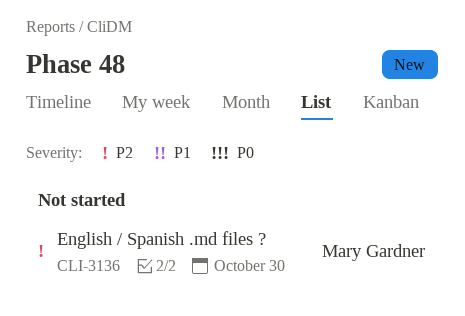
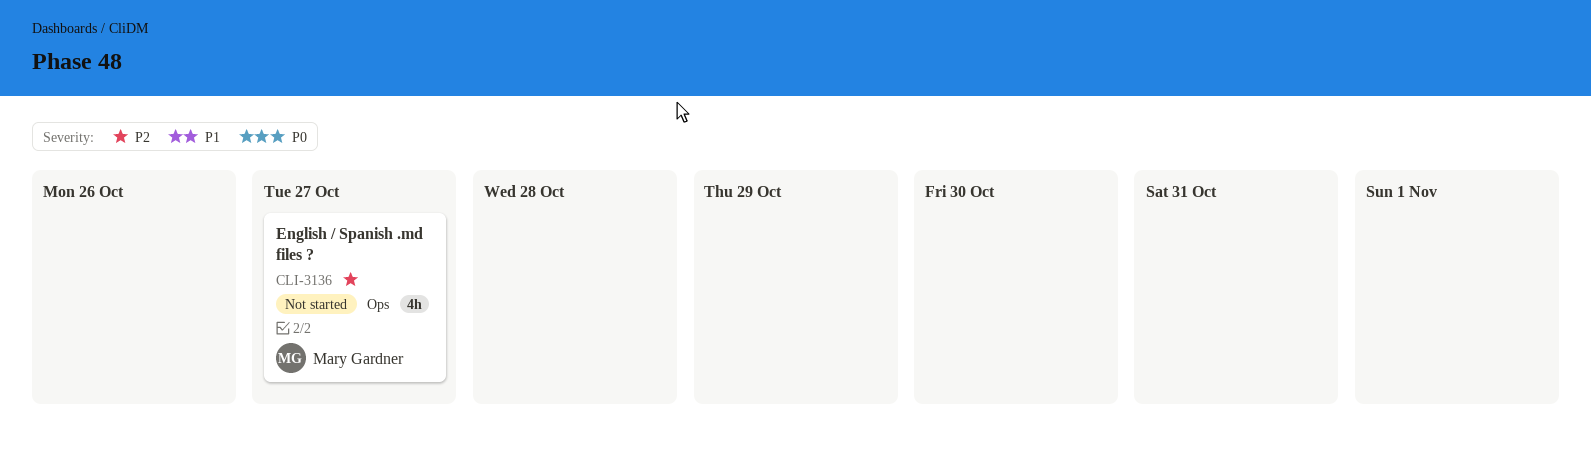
CLI-3136, due: Oct 30 -> Oct 27

